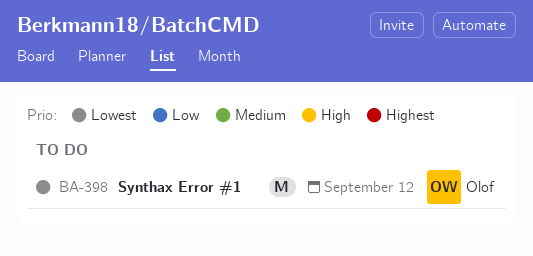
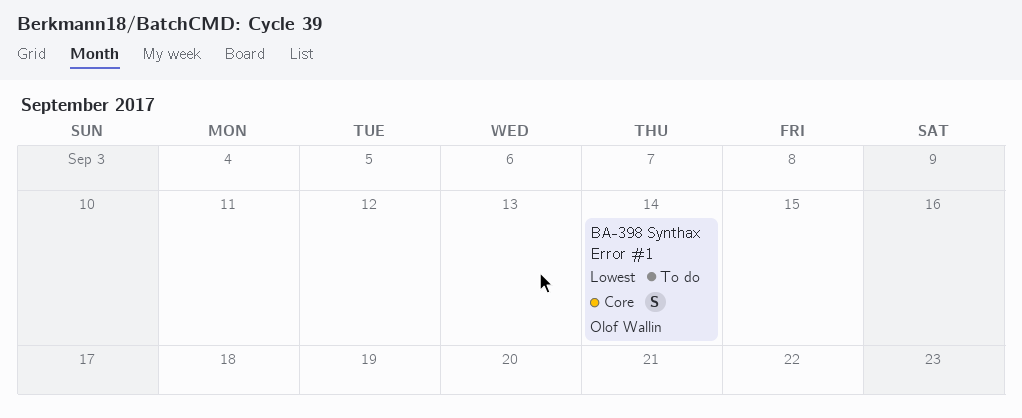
BA-398, estimate: M -> S
BA-398, due: Sep 12 -> Sep 14

